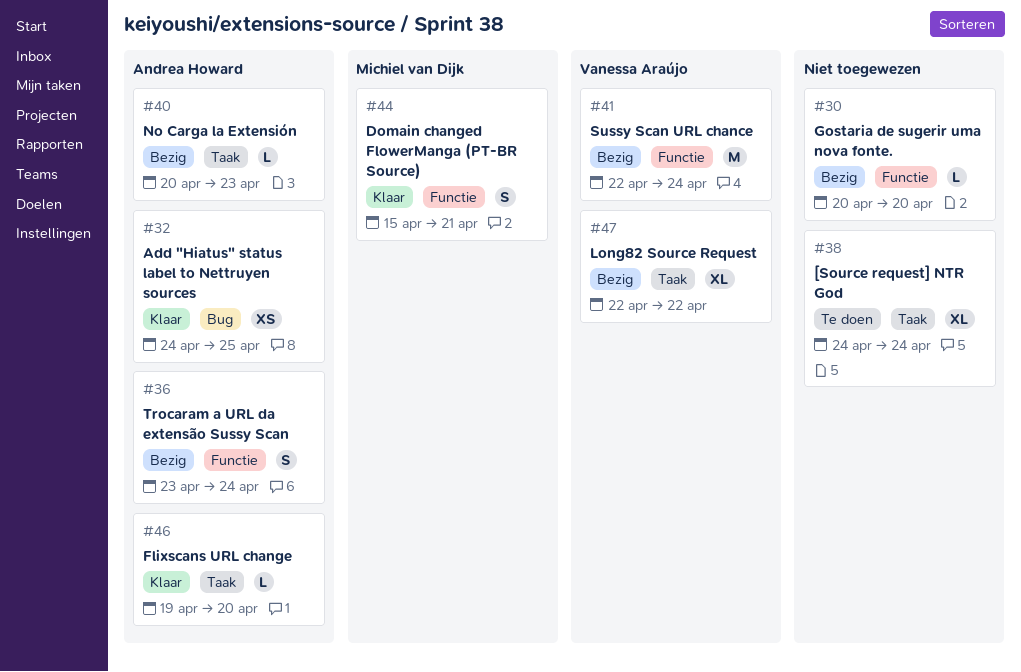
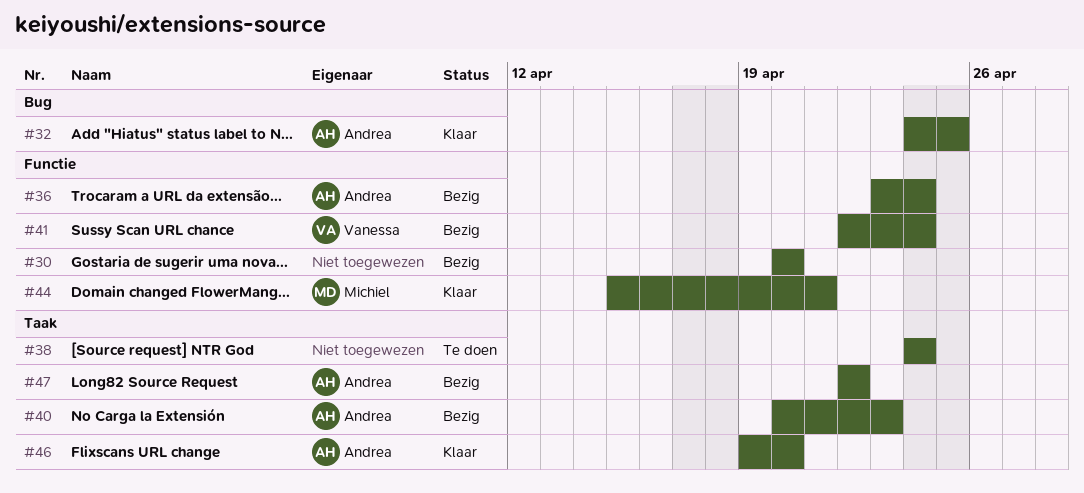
#47, owner: Vanessa Araújo -> Andrea Howard

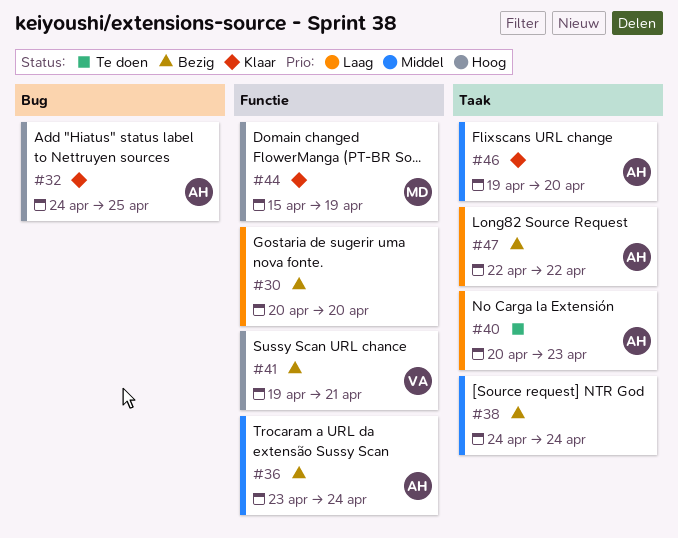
#38, status: Te doen -> Bezig
#40, status: Bezig -> Te doen
#41, start: Apr 22 -> Apr 19
#41, due: Apr 24 -> Apr 21
#44, due: Apr 21 -> Apr 19

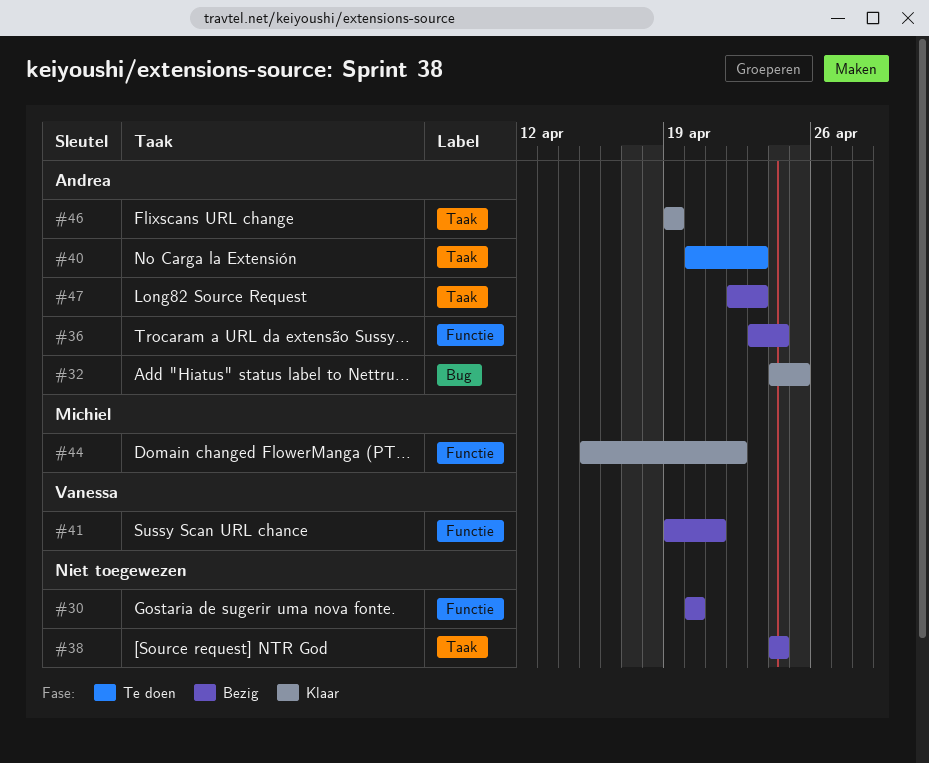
#44, due: Apr 19 -> Apr 22
#46, due: Apr 20 -> Apr 19
#47, due: Apr 22 -> Apr 23

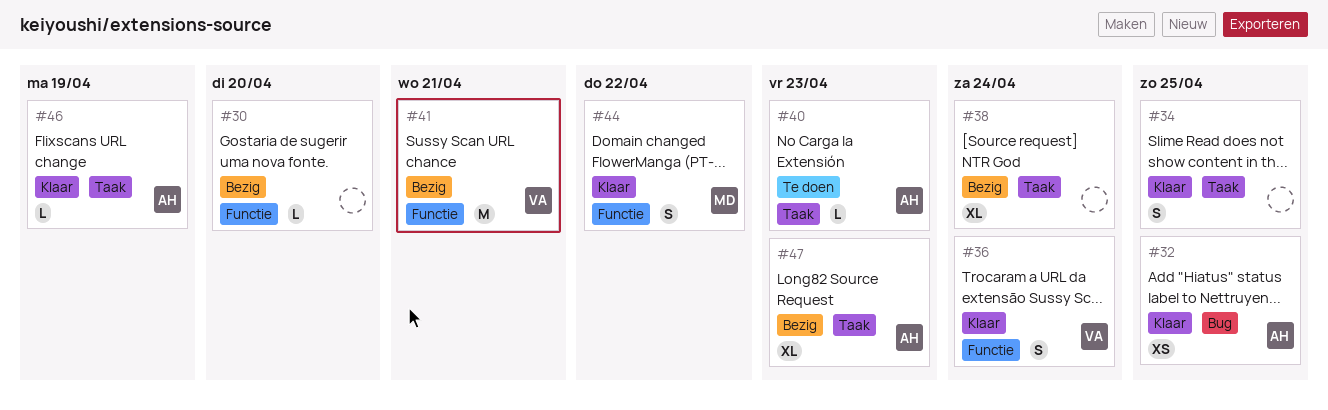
#34: none -> present
#36, status: Bezig -> Klaar
#36, owner: Andrea -> Vanessa

